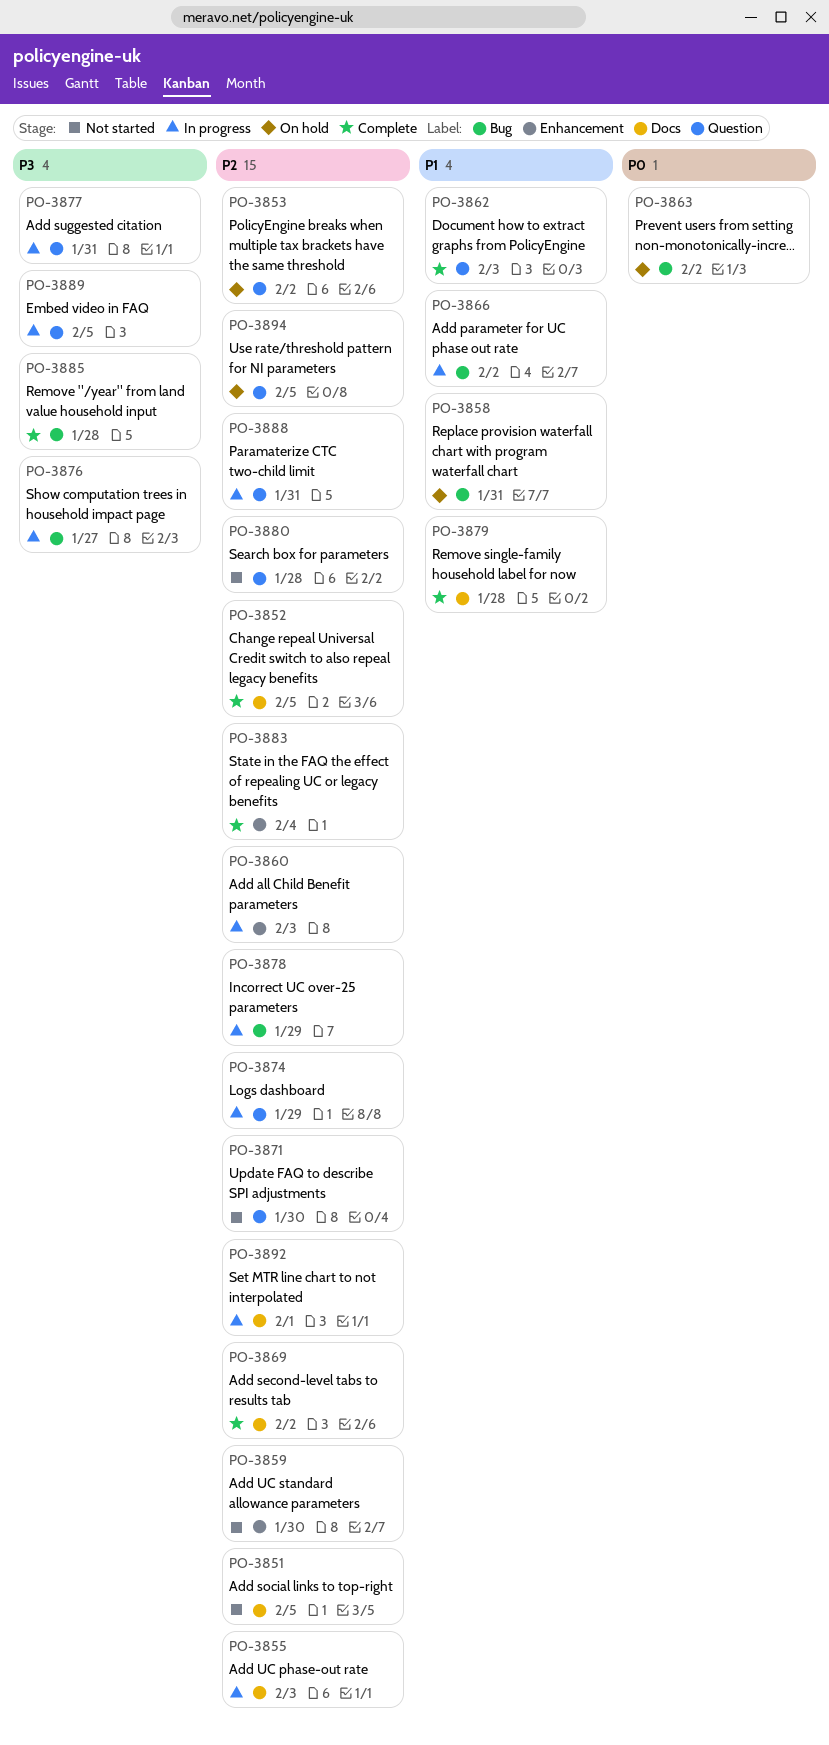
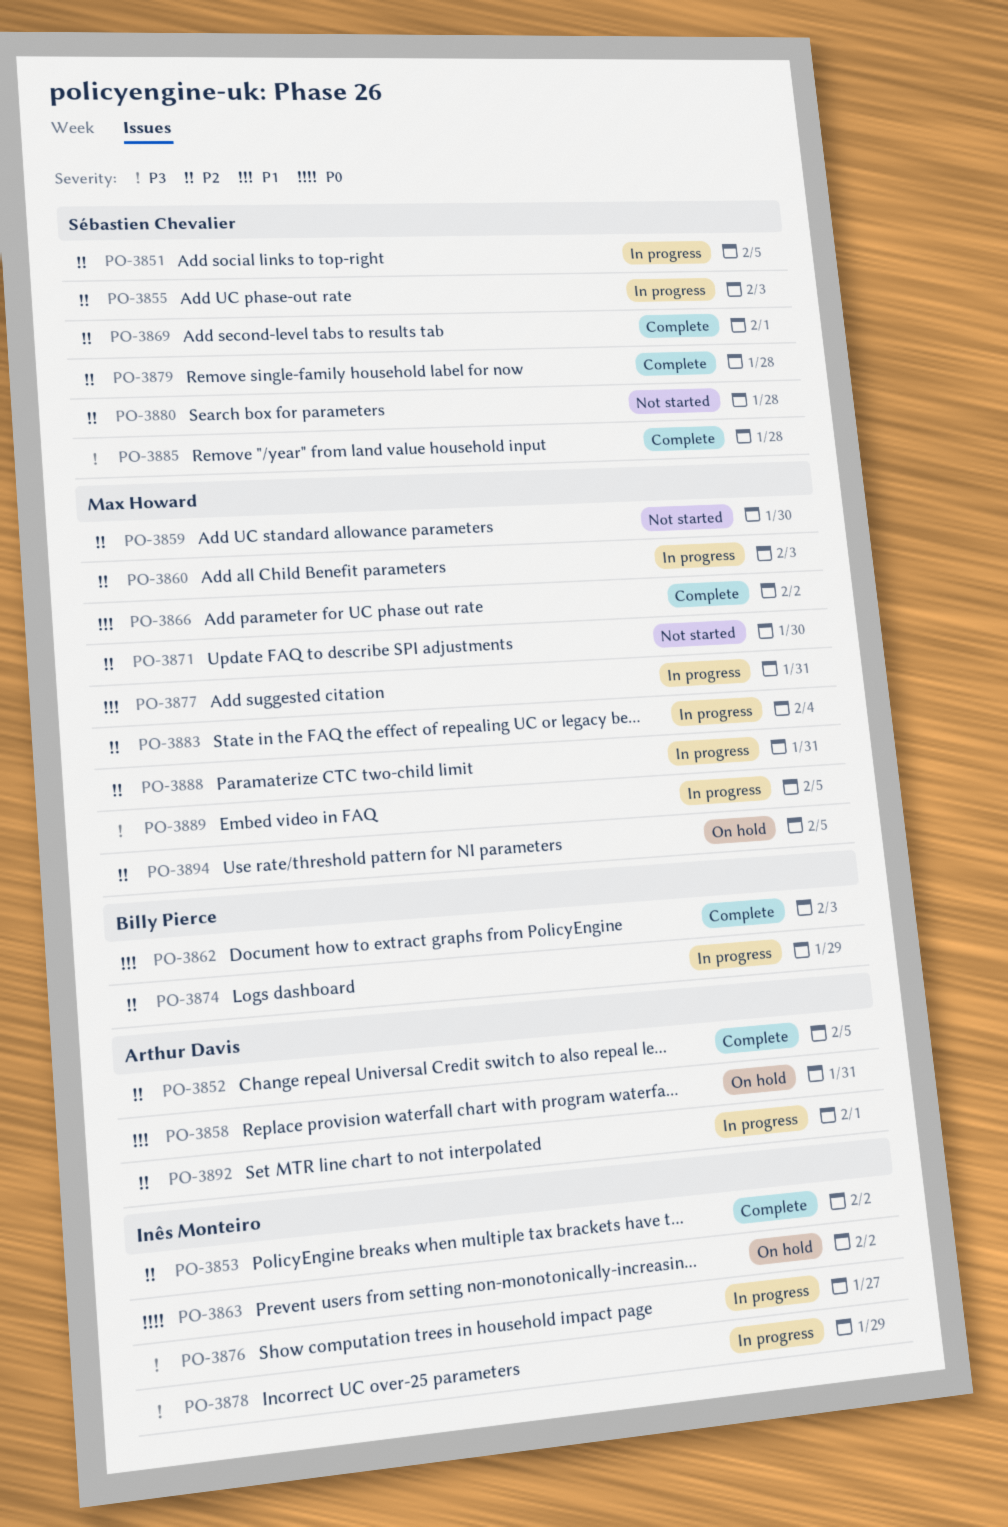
PO-3851, status: Not started -> In progress
PO-3853, status: On hold -> Complete
PO-3866, status: In progress -> Complete
PO-3869, due: Feb 2 -> Feb 1
PO-3877, priority: P3 -> P1
PO-3878, priority: P2 -> P3
PO-3879, priority: P1 -> P2
PO-3883, status: Complete -> In progress

